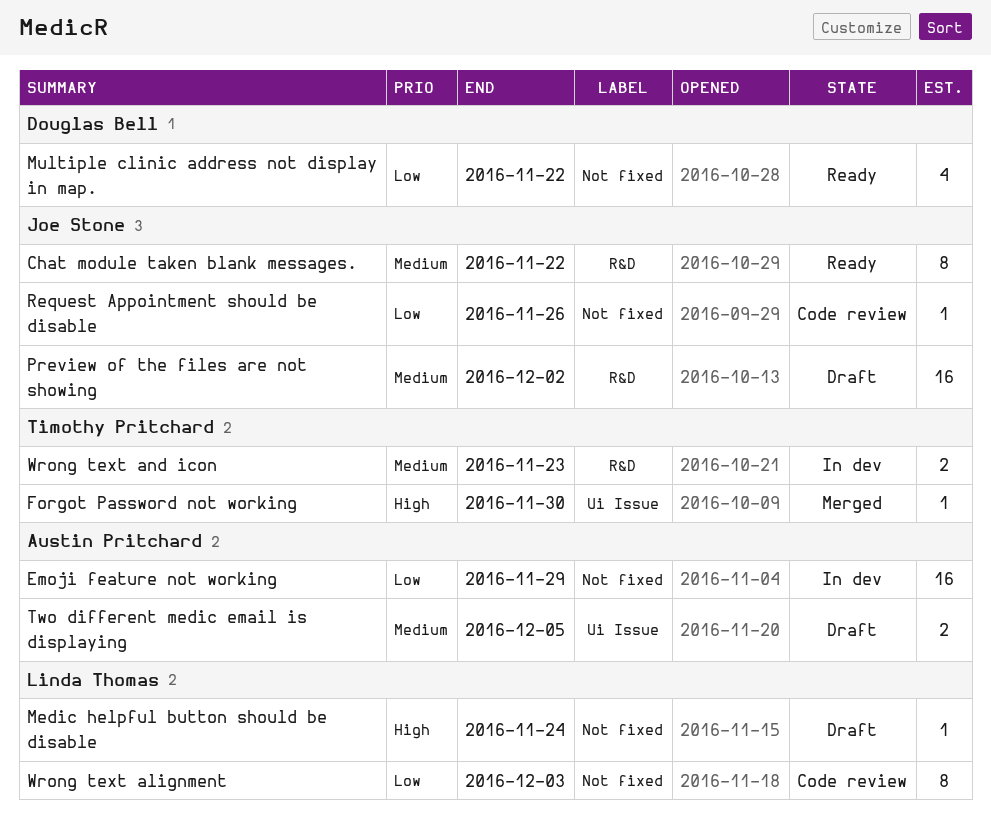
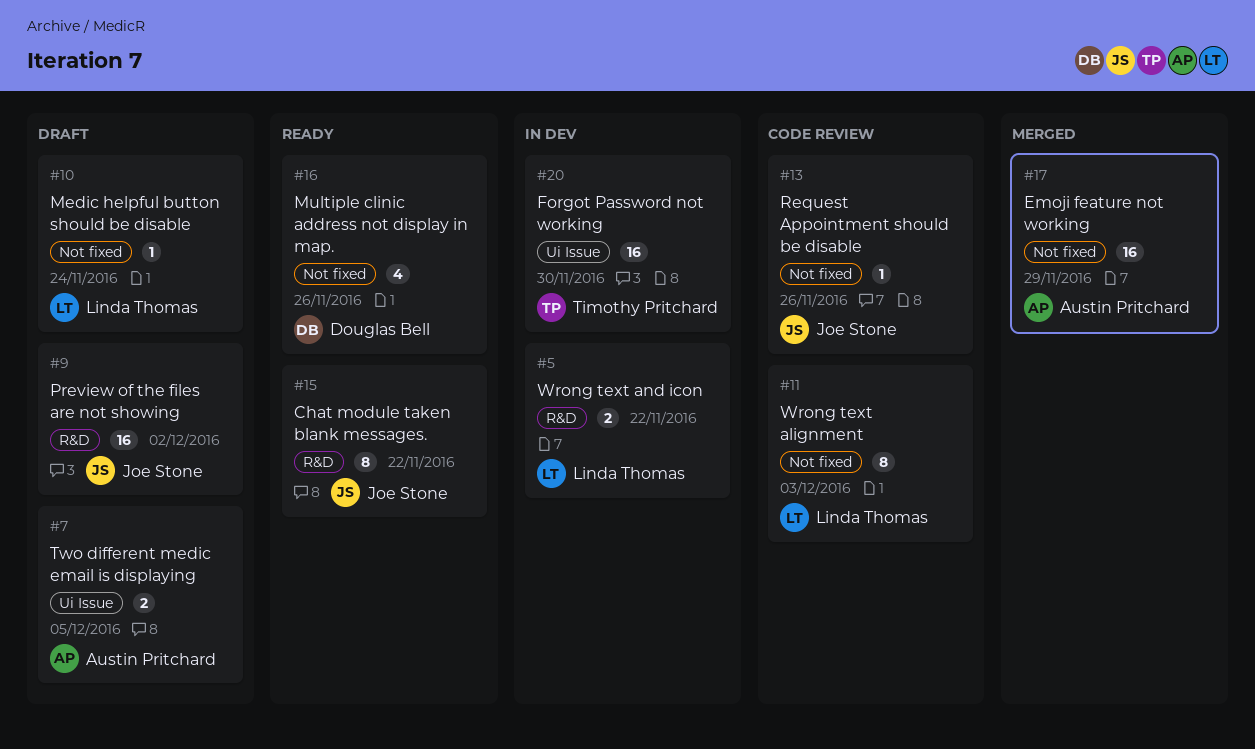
Emoji feature not working, status: In dev -> Merged
Forgot Password not working, status: Merged -> In dev
Forgot Password not working, estimate: 1 -> 16
Multiple clinic address not display in map., due: Nov 22 -> Nov 26
Wrong text and icon, owner: Timothy Pritchard -> Linda Thomas
Wrong text and icon, due: Nov 23 -> Nov 22

